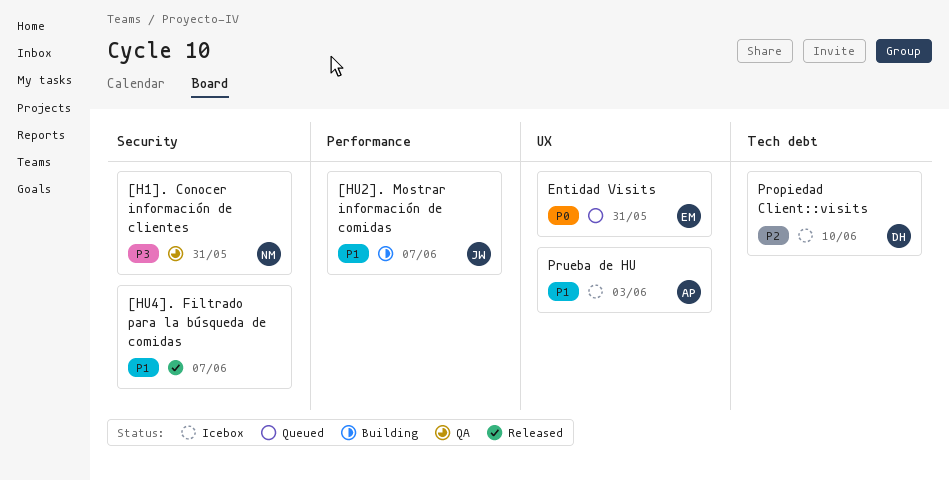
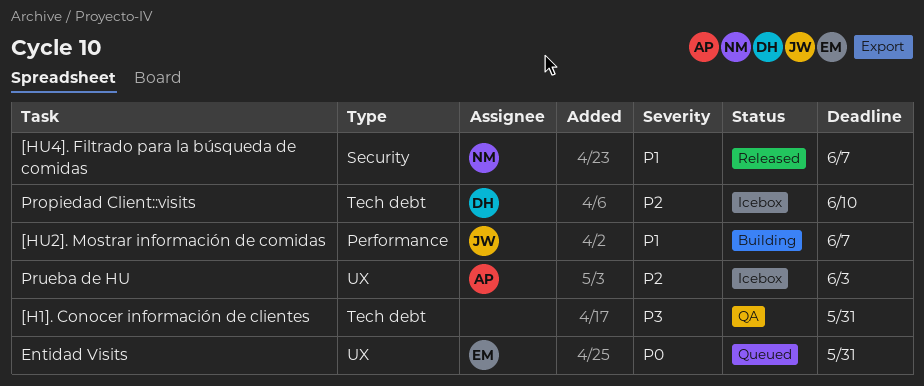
[H1]. Conocer información de clientes, owner: NM -> none
[H1]. Conocer información de clientes, label: Security -> Tech debt
[HU4]. Filtrado para la búsqueda de comidas, owner: none -> NM
Prueba de HU, priority: P1 -> P2

